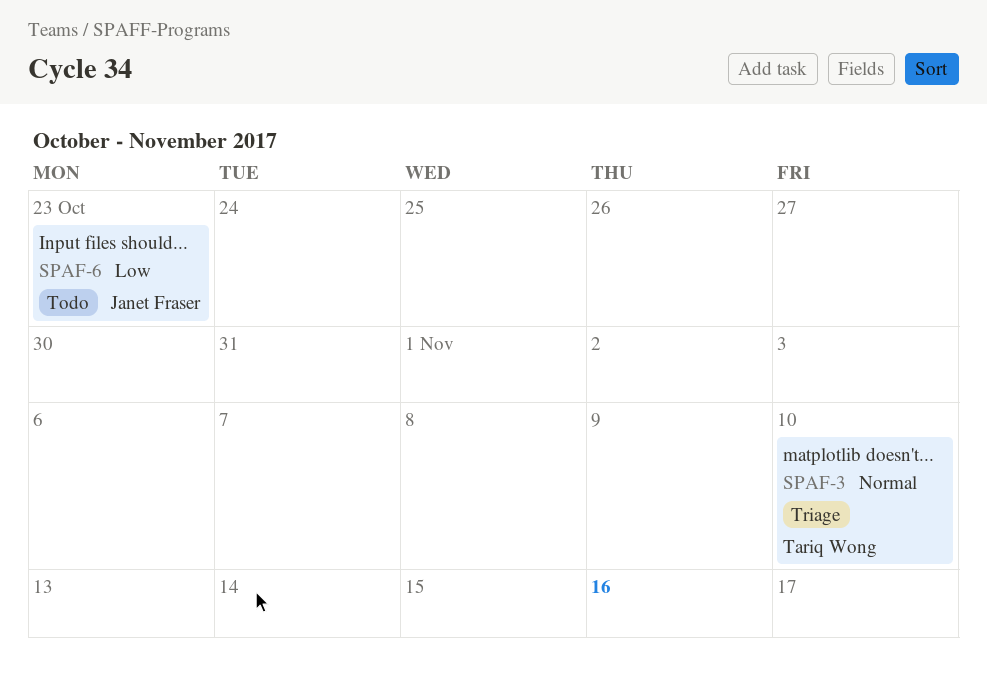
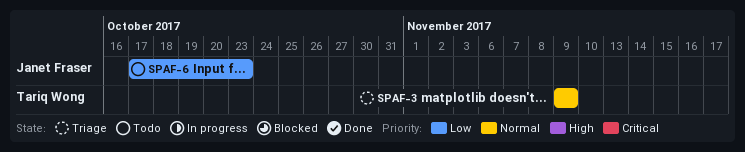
SPAF-3, due: Nov 10 -> Nov 9

